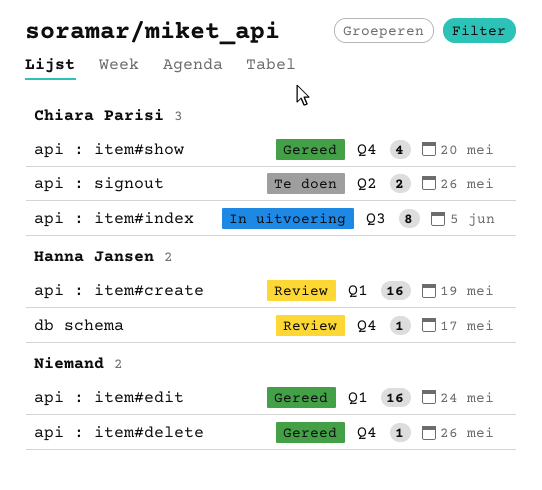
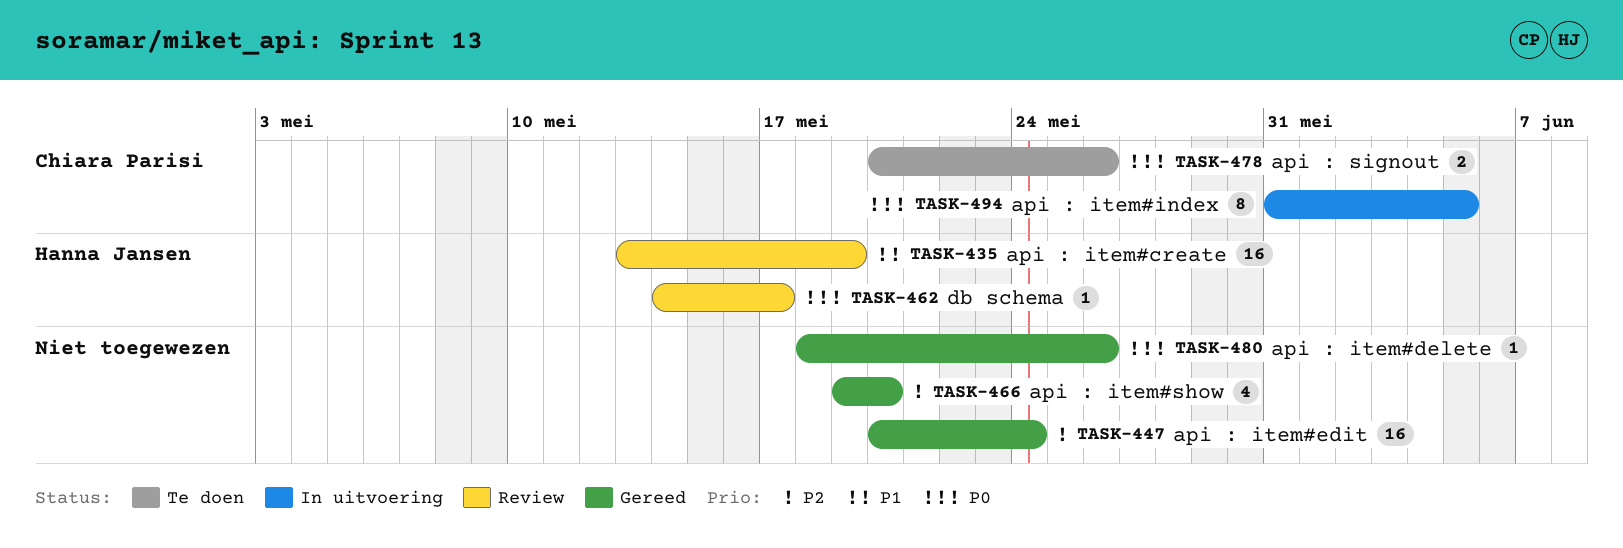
api : item#show, owner: Chiara Parisi -> none

